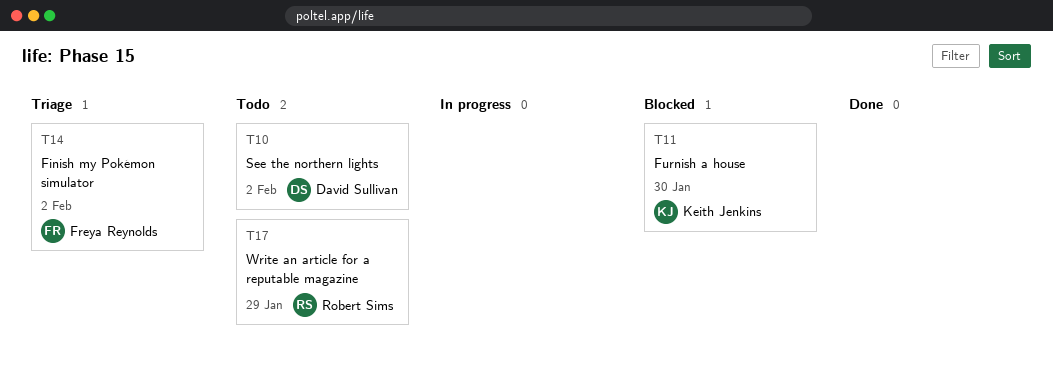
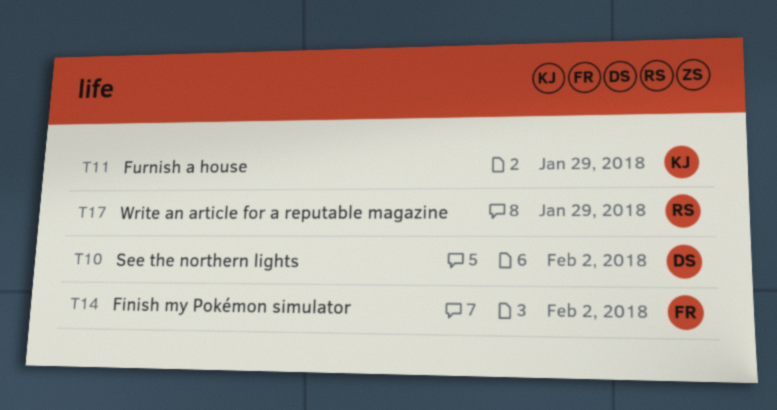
T11, due: Jan 30 -> Jan 29

